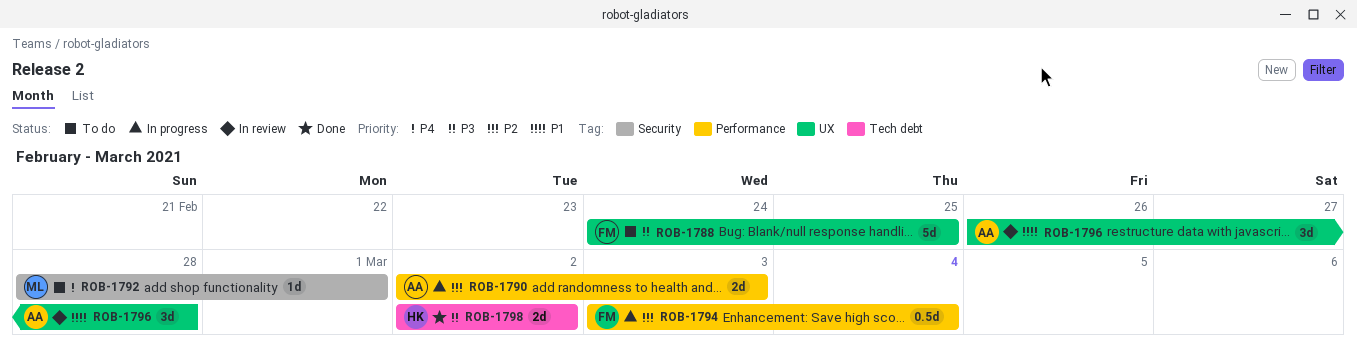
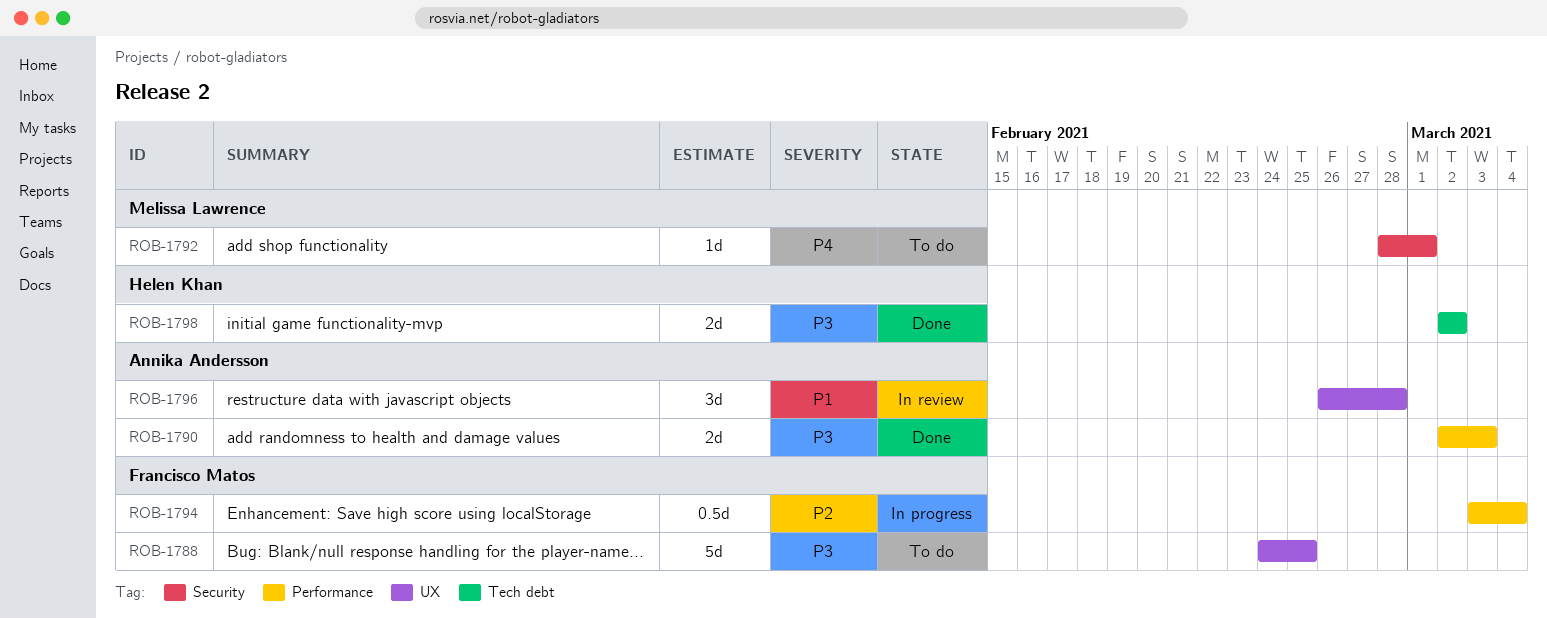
ROB-1790, status: In progress -> Done
ROB-1790, priority: P2 -> P3

